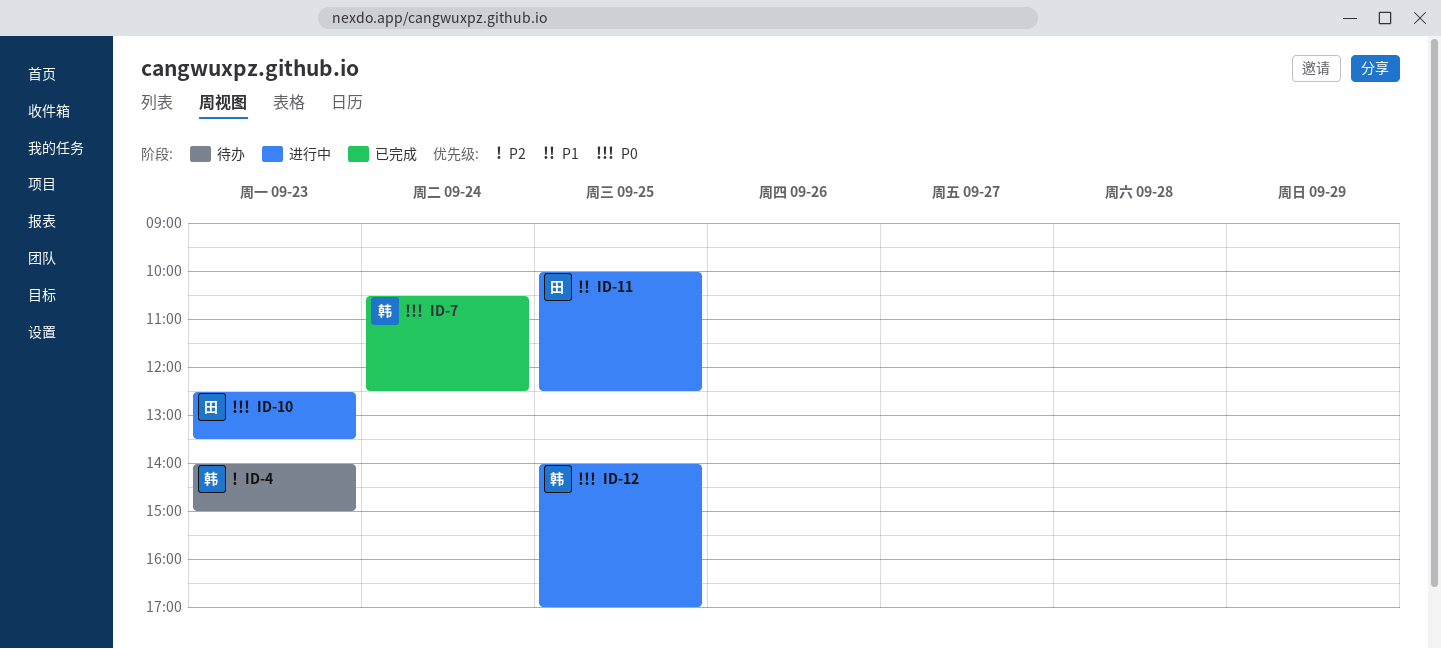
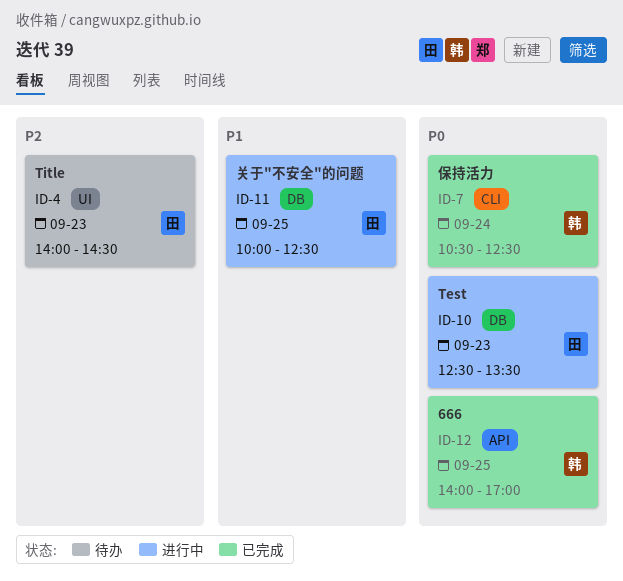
ID-4, owner: 韩 -> 田
ID-4, ends: 15:00 -> 14:30
ID-12, status: 进行中 -> 已完成

